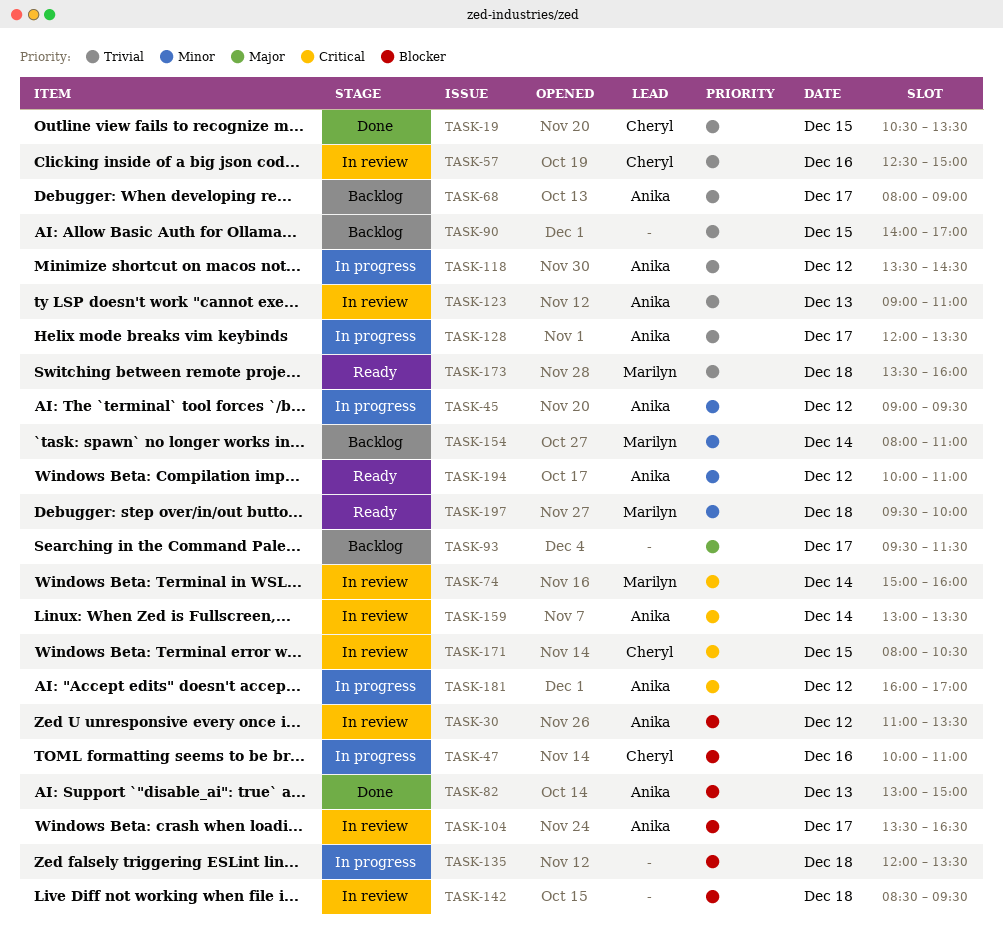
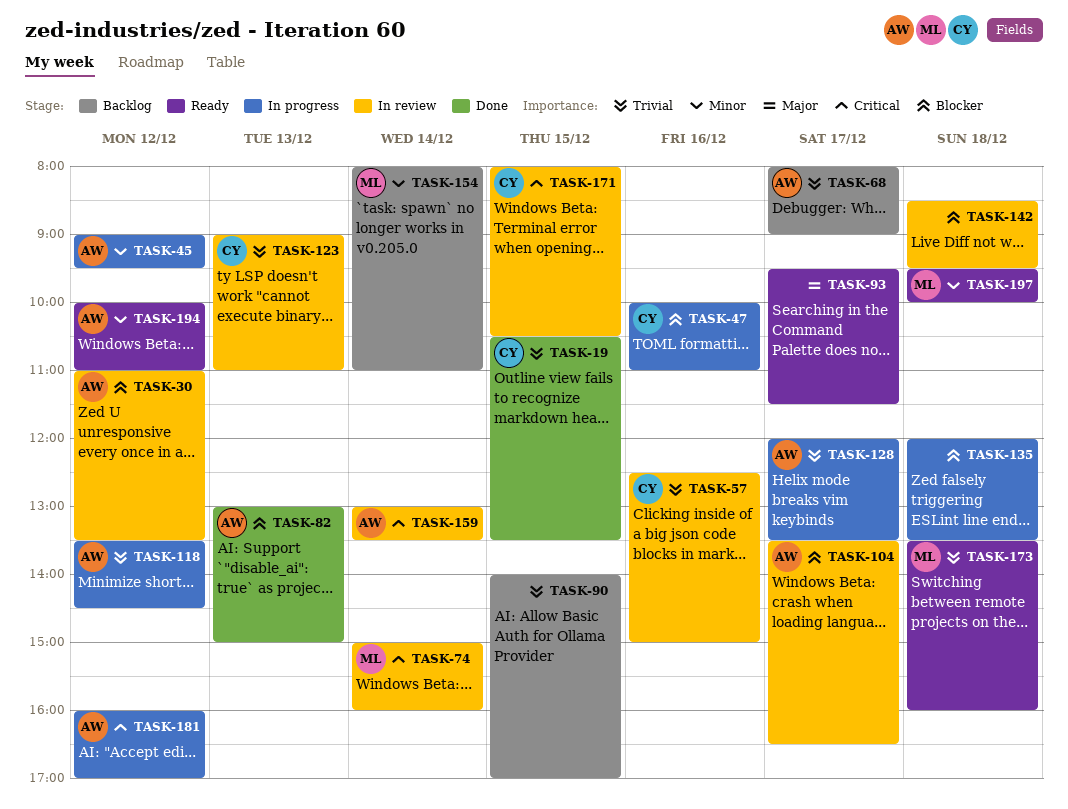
TASK-93, status: Backlog -> Ready
TASK-123, owner: Anika -> Cheryl

